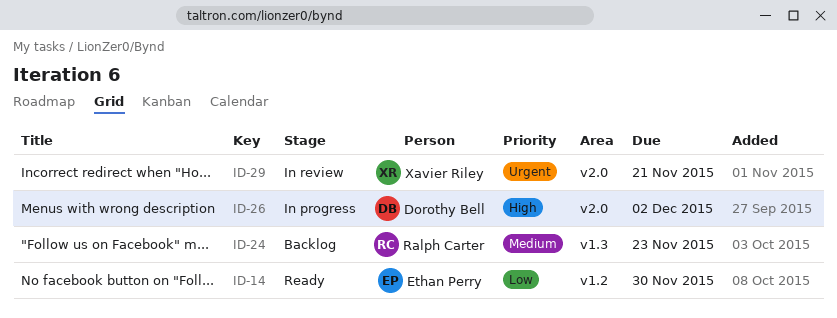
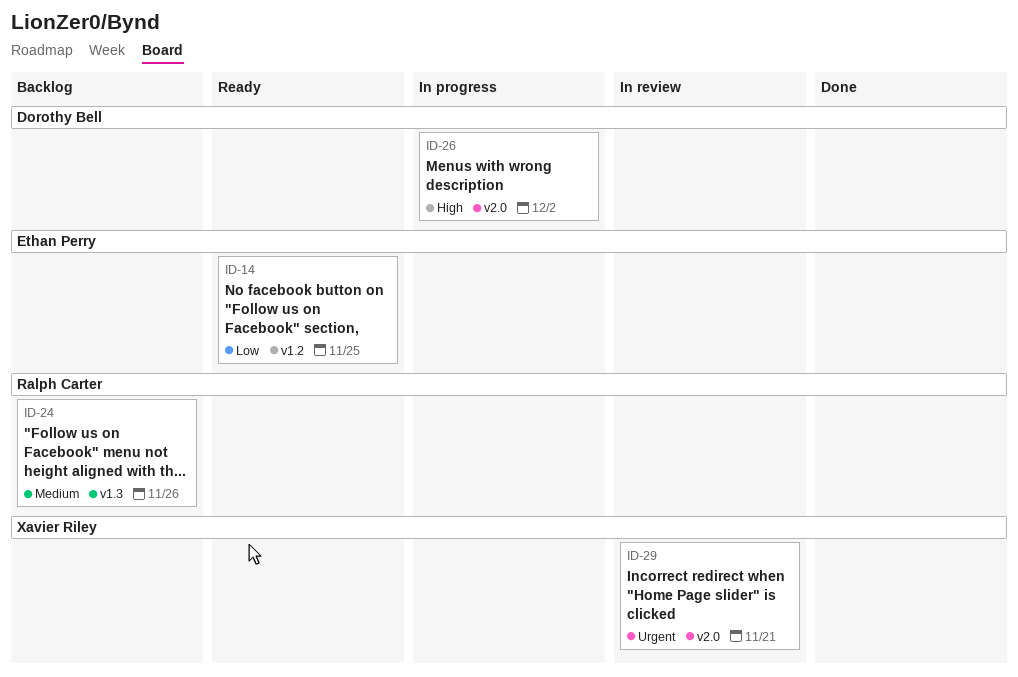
ID-14, due: Nov 30 -> Nov 25
ID-24, due: Nov 23 -> Nov 26

